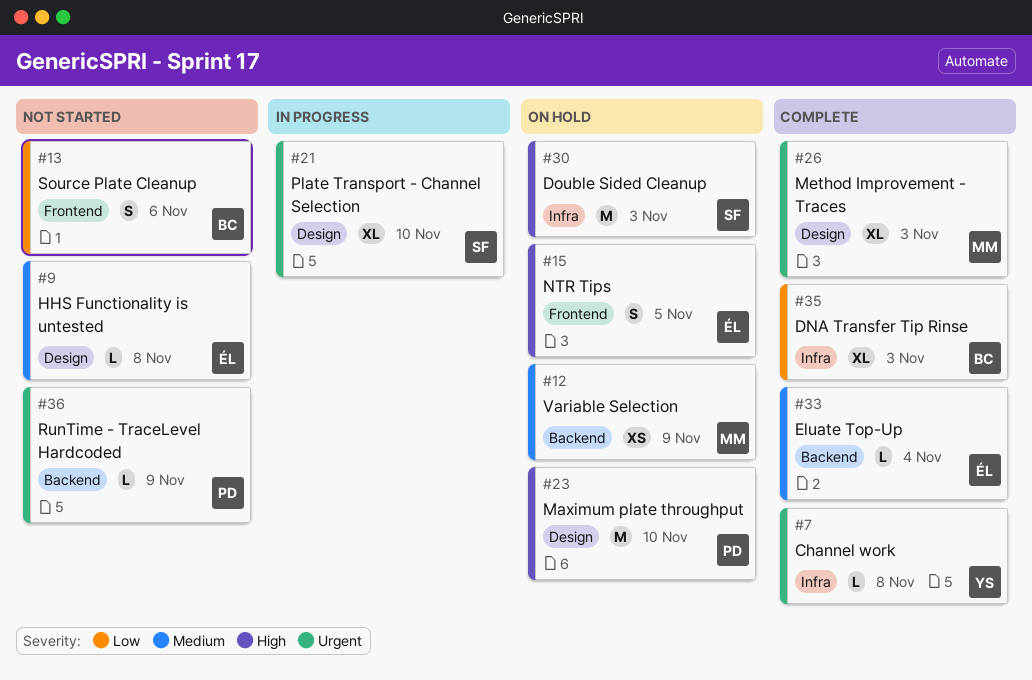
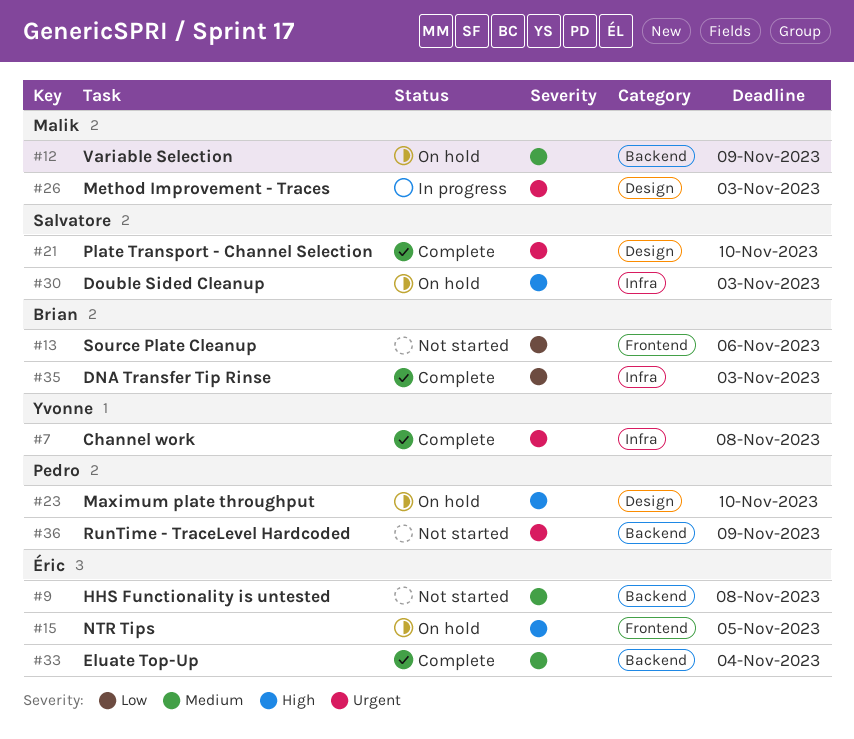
#9, label: Design -> Backend
#21, status: In progress -> Complete
#26, status: Complete -> In progress

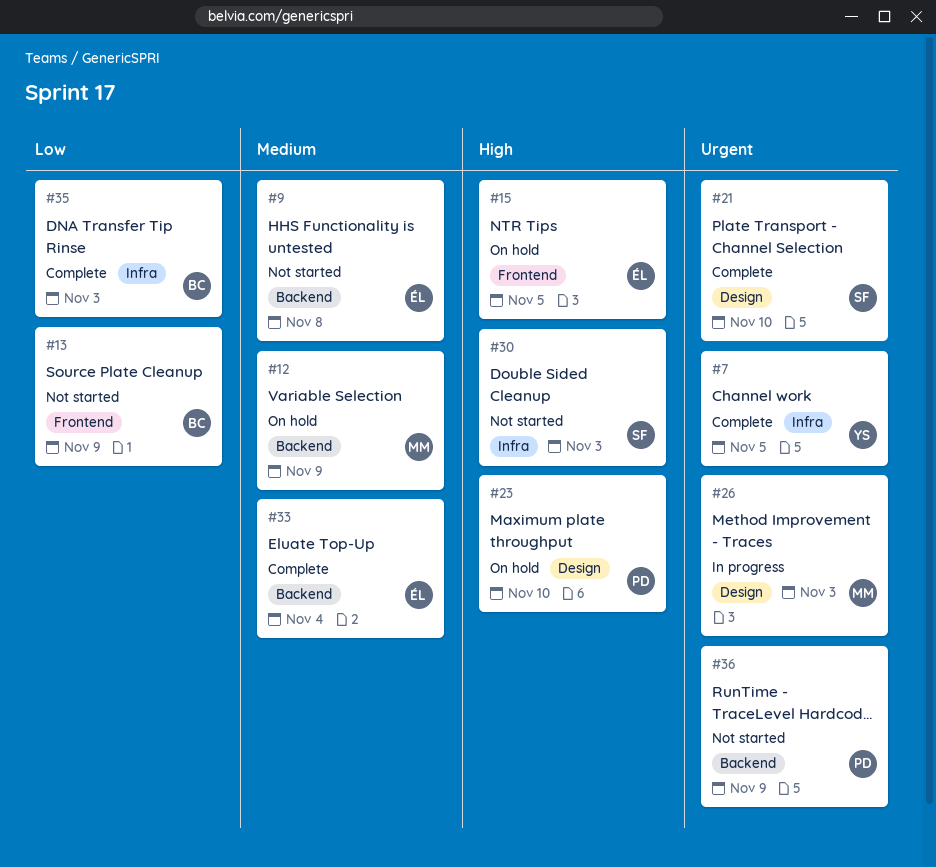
#7, due: Nov 8 -> Nov 5
#13, due: Nov 6 -> Nov 9
#30, status: On hold -> Not started

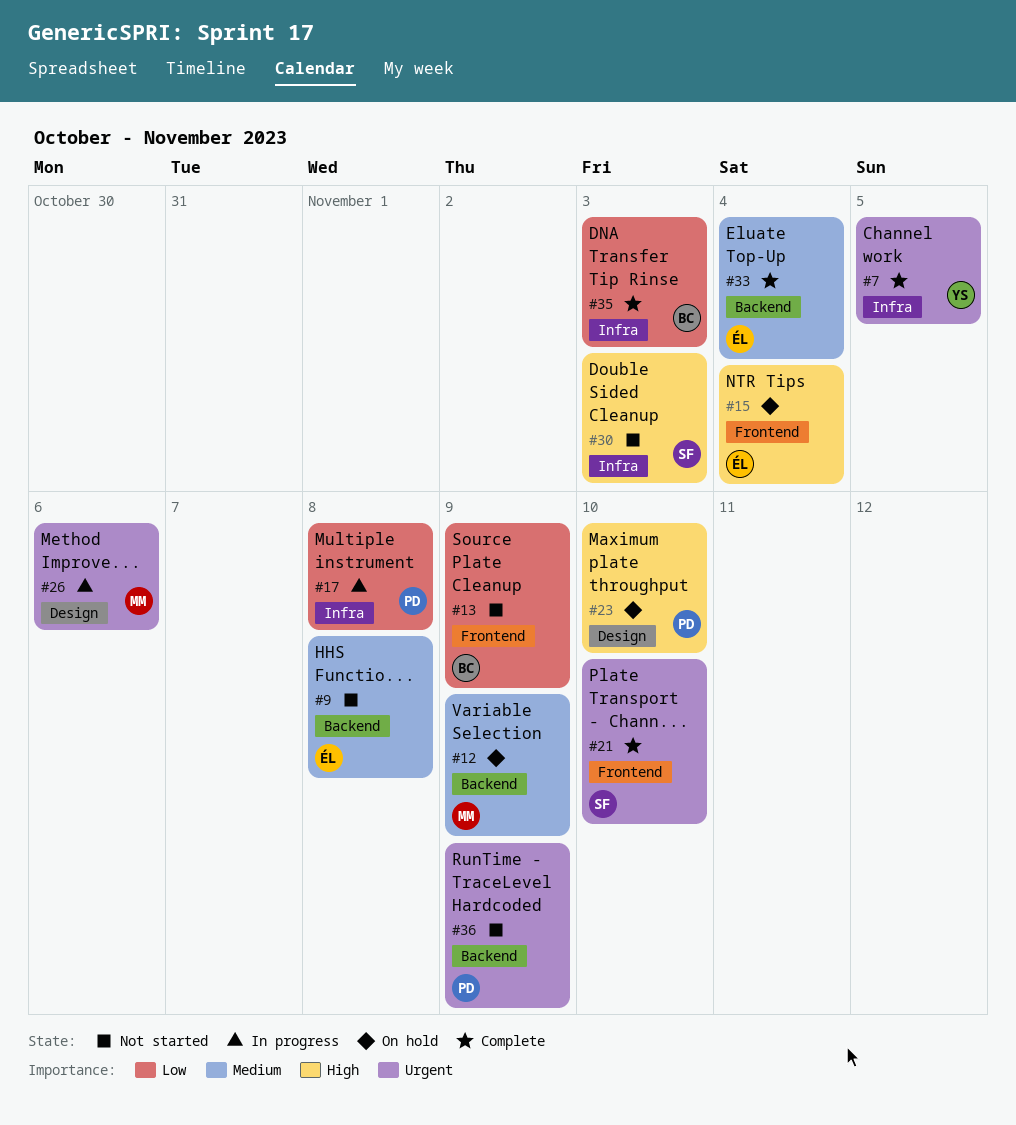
#15, due: Nov 5 -> Nov 4
#17: none -> present
#21, label: Design -> Frontend
#26, due: Nov 3 -> Nov 6

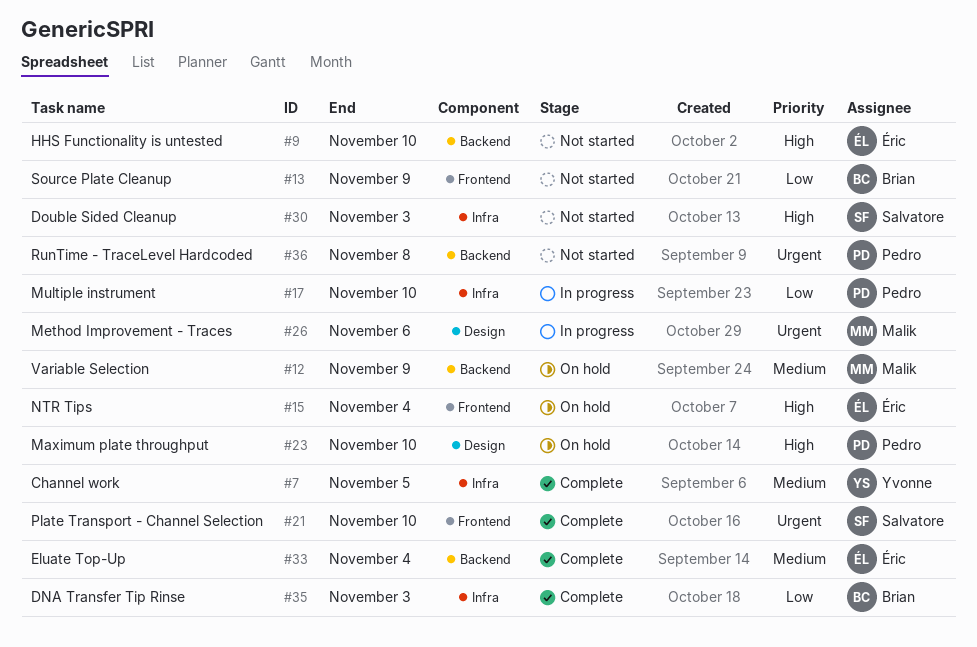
#7, priority: Urgent -> Medium
#9, priority: Medium -> High
#9, due: Nov 8 -> Nov 10
#17, due: Nov 8 -> Nov 10
#36, due: Nov 9 -> Nov 8

